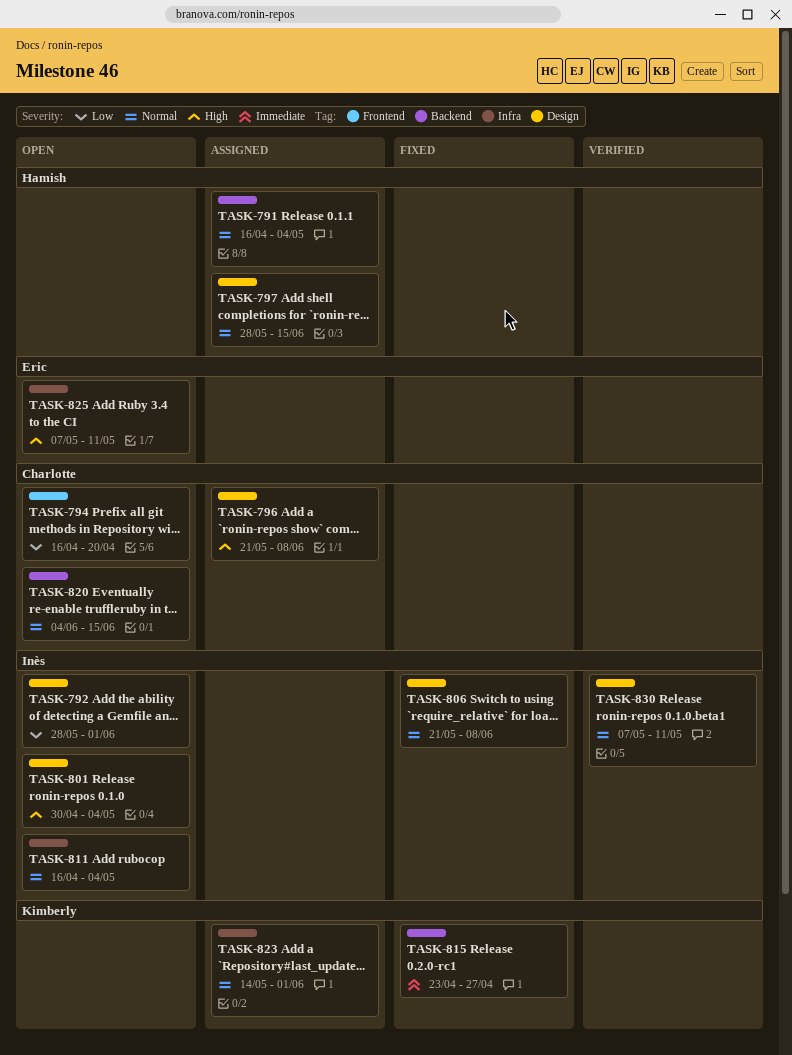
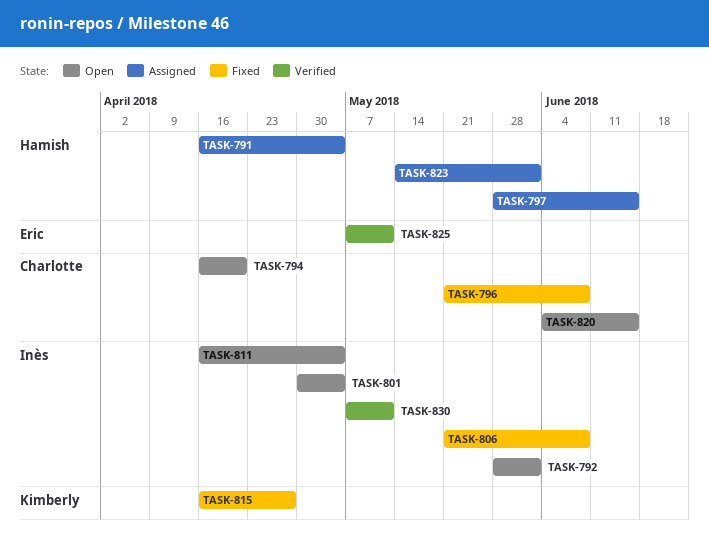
TASK-796, status: Assigned -> Fixed
TASK-815, start: Apr 23 -> Apr 16
TASK-823, owner: Kimberly -> Hamish
TASK-825, status: Open -> Verified

